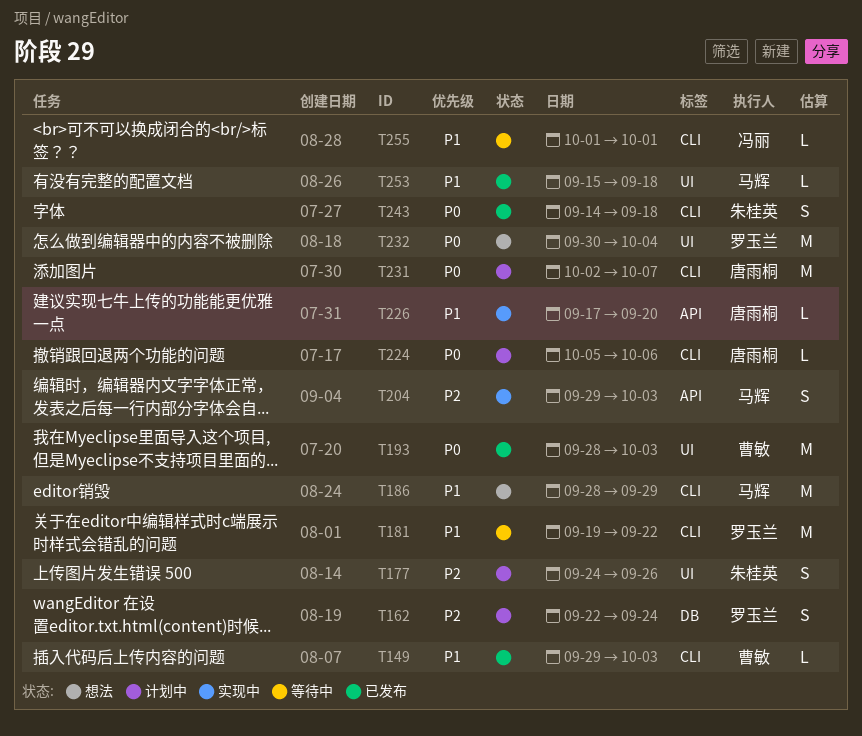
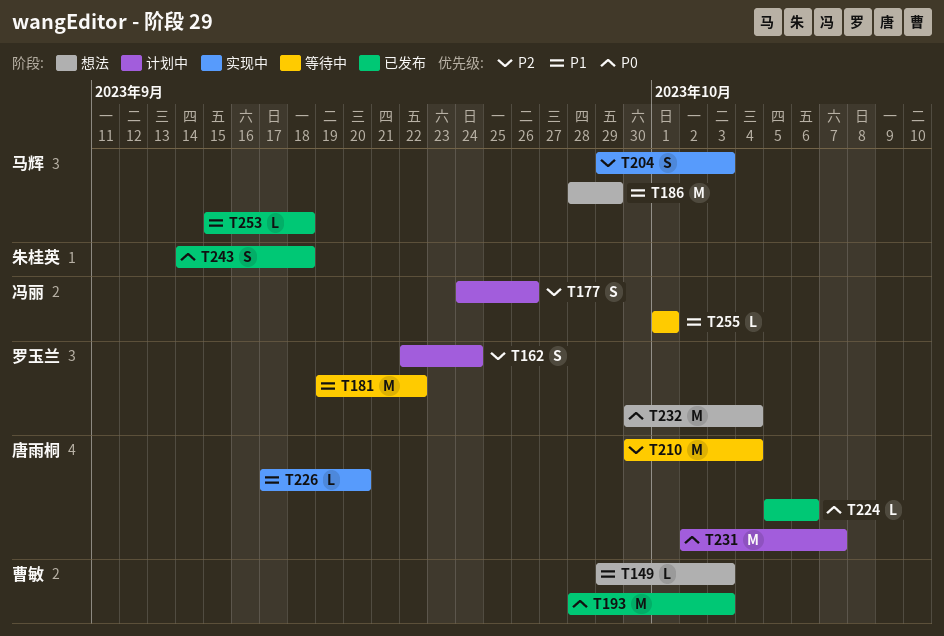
T149, status: 已发布 -> 想法
T177, owner: 朱桂英 -> 冯丽
T210: none -> present
T224, status: 计划中 -> 已发布

